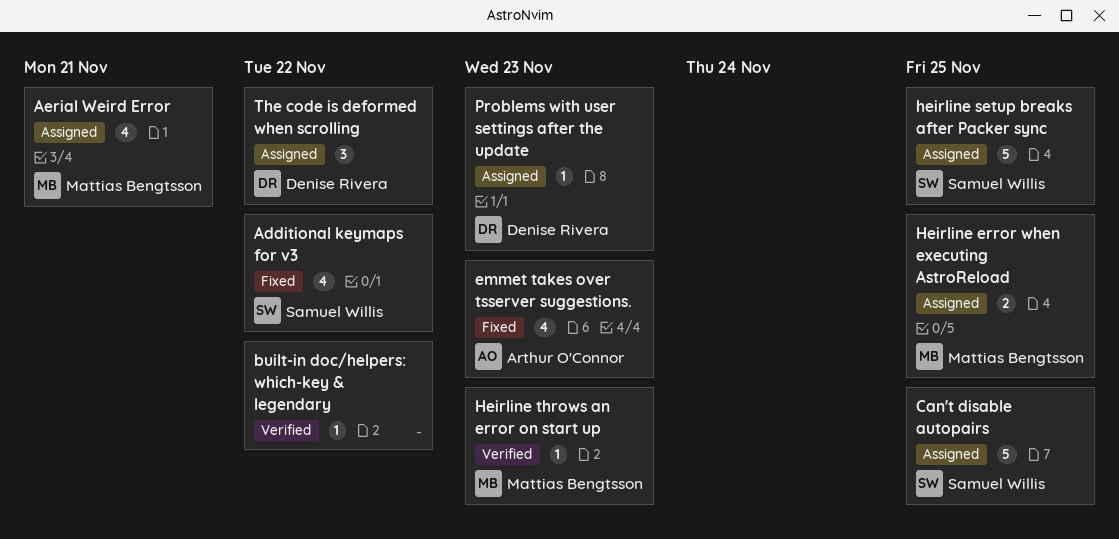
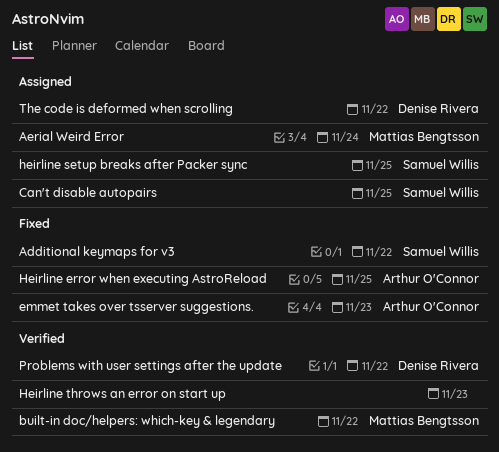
Aerial Weird Error, due: Nov 21 -> Nov 24
built-in doc/helpers: which-key & legendary, owner: none -> Mattias Bengtsson
Heirline error when executing AstroReload, status: Assigned -> Fixed
Heirline error when executing AstroReload, owner: Mattias Bengtsson -> Arthur O'Connor
Heirline throws an error on start up, owner: Mattias Bengtsson -> none
Problems with user settings after the update, status: Assigned -> Verified
Problems with user settings after the update, due: Nov 23 -> Nov 22

